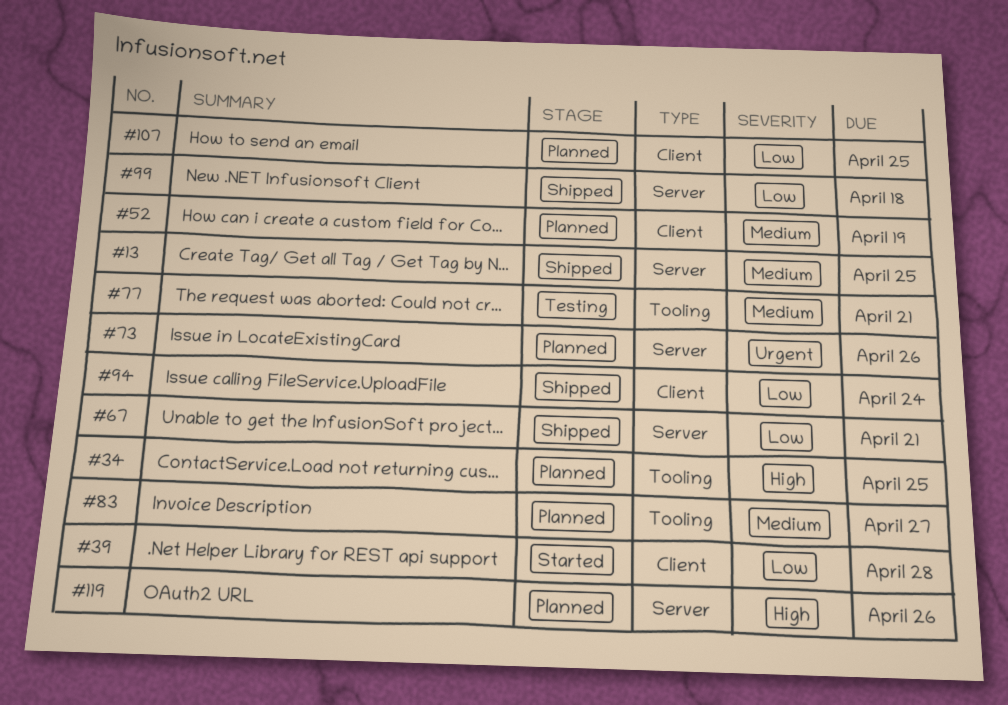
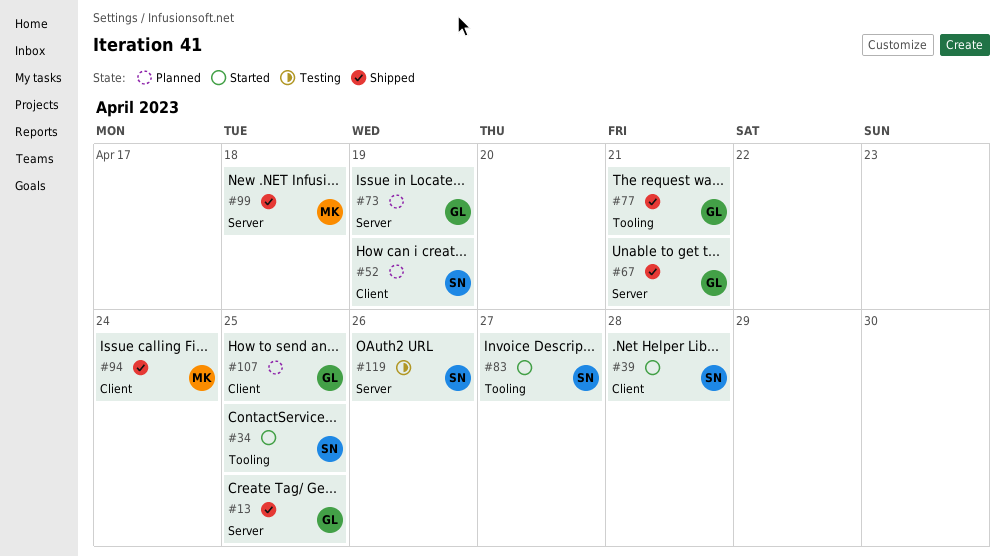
#34, status: Planned -> Started
#73, due: Apr 26 -> Apr 19
#77, status: Testing -> Shipped
#83, status: Planned -> Started
#119, status: Planned -> Testing

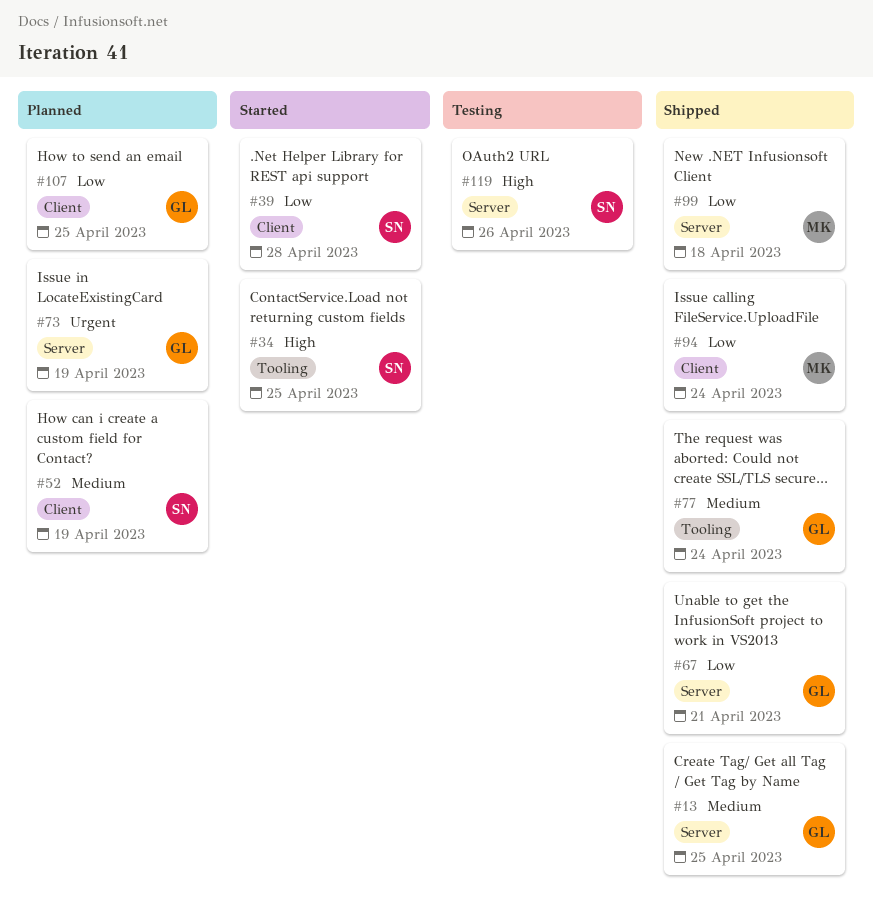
#77, due: Apr 21 -> Apr 24
#83: present -> none

